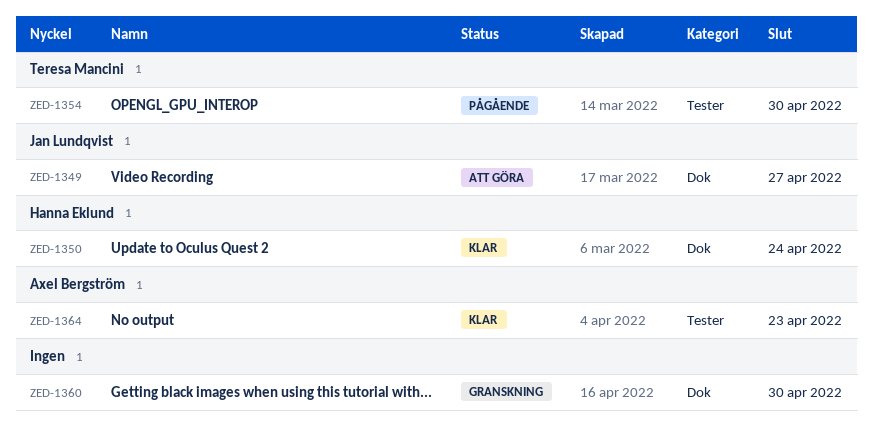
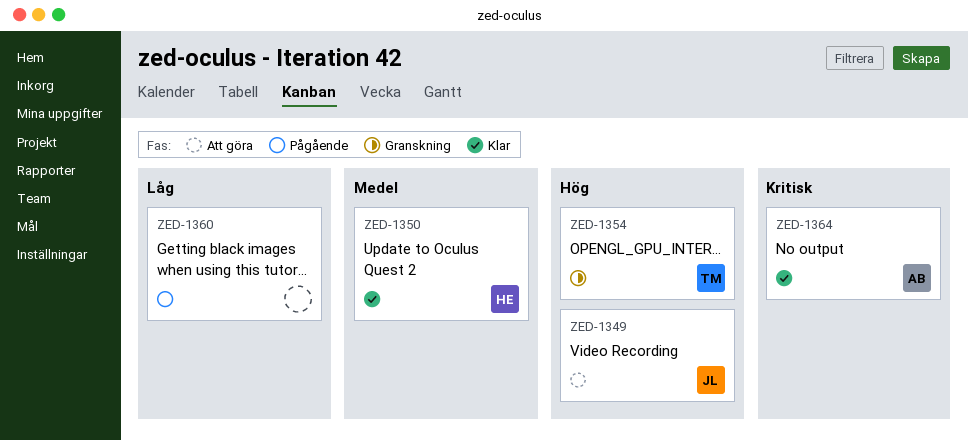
ZED-1354, status: Pågående -> Granskning
ZED-1360, status: Granskning -> Pågående

